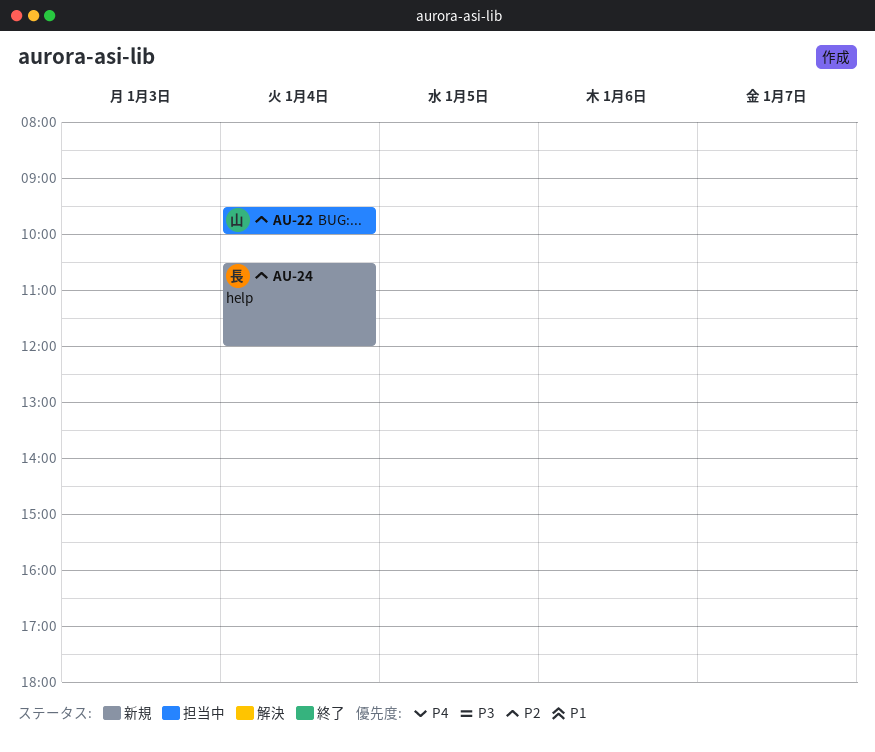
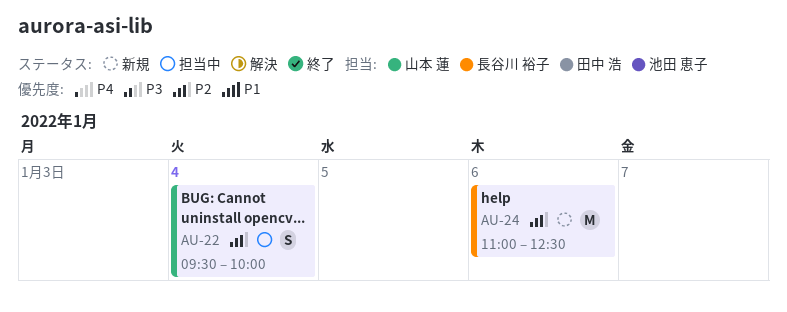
AU-24, day: Jan 4 -> Jan 6
AU-24, begins: 10:30 -> 11:00
AU-24, ends: 12:00 -> 12:30

